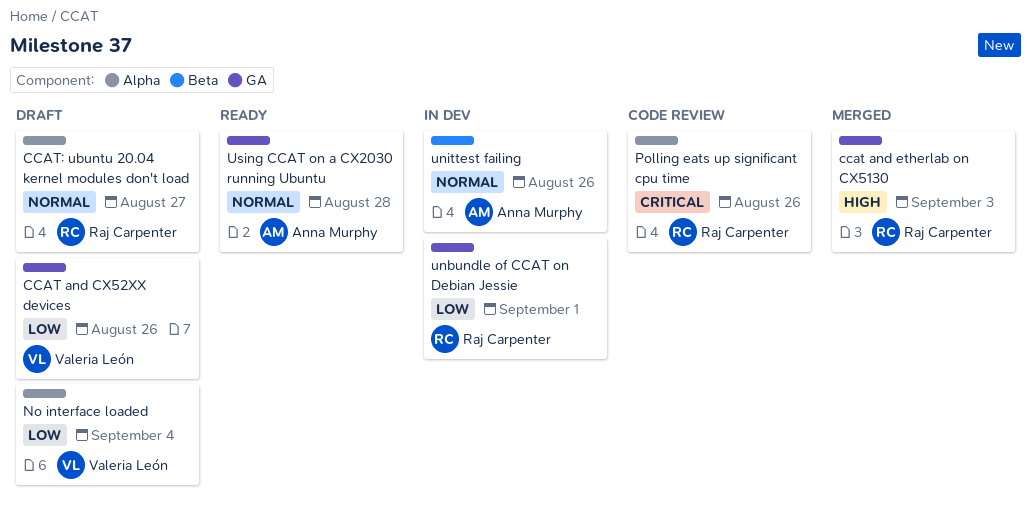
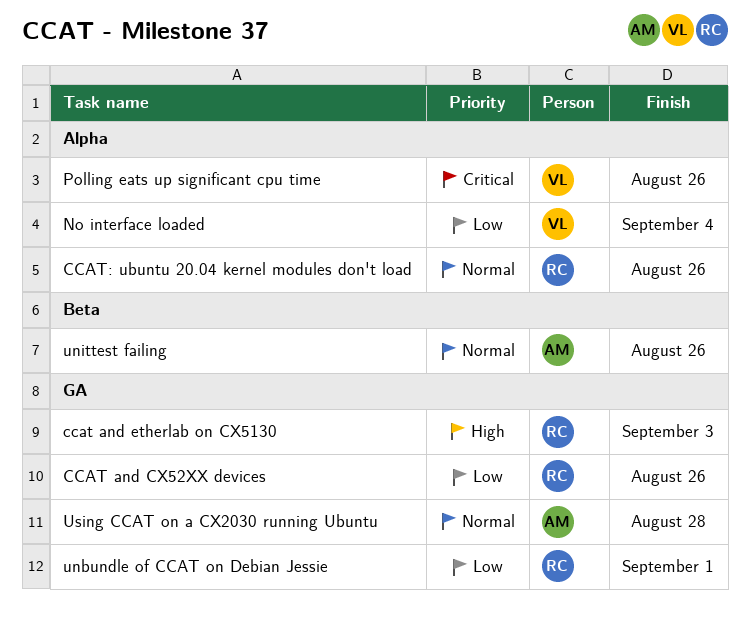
CCAT and CX52XX devices, owner: Valeria León -> Raj Carpenter
CCAT: ubuntu 20.04 kernel modules don't load, due: Aug 27 -> Aug 26
Polling eats up significant cpu time, owner: Raj Carpenter -> Valeria León

